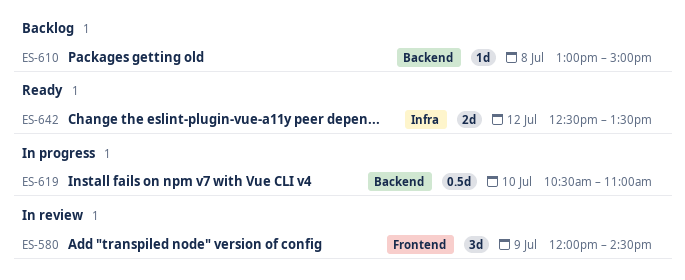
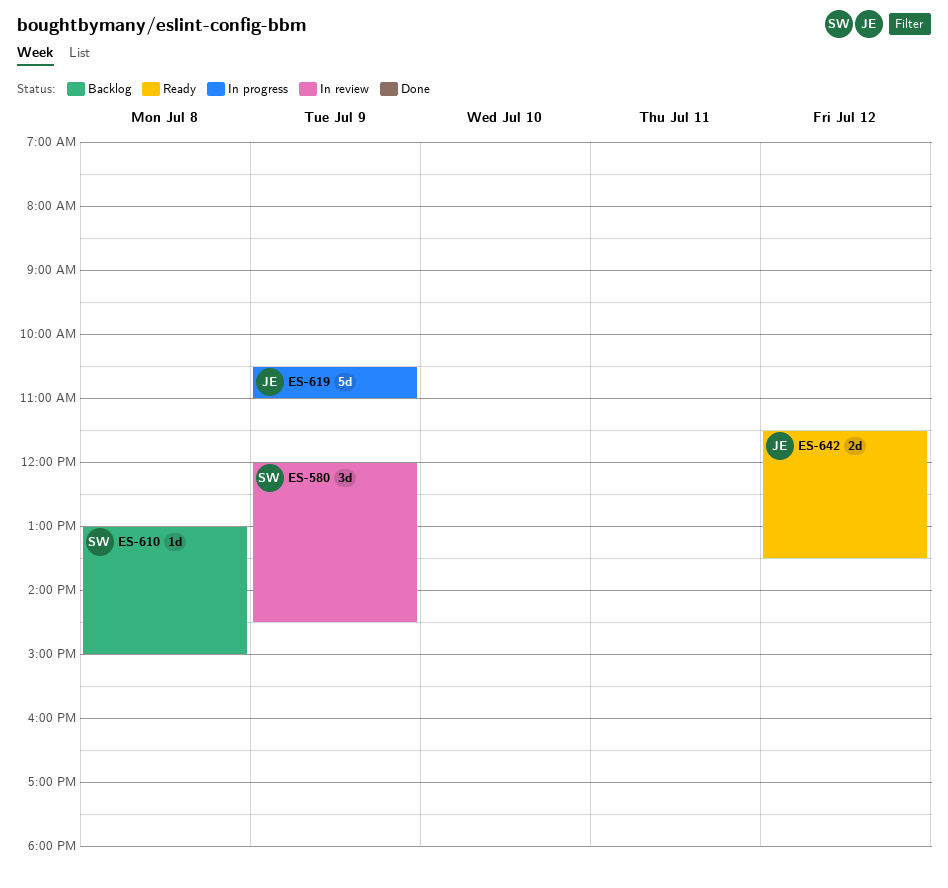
ES-619, estimate: 0.5d -> 5d
ES-619, day: Jul 10 -> Jul 9
ES-642, begins: 12:30 -> 11:30

